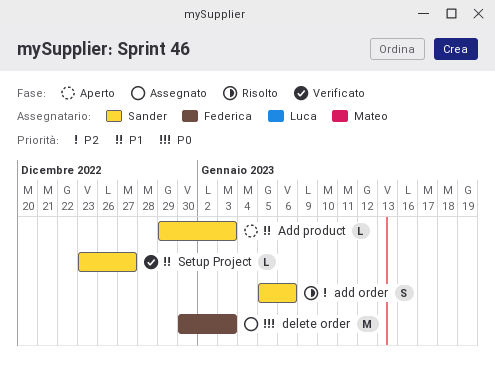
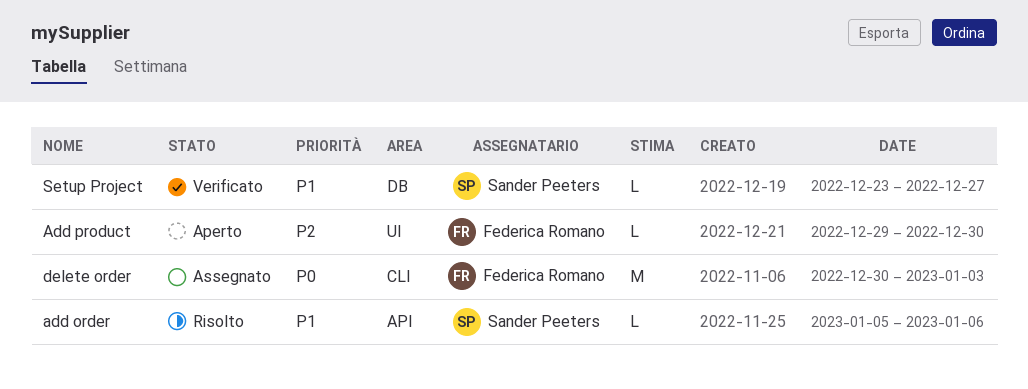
add order, priority: P2 -> P1
add order, estimate: S -> L
Add product, owner: Sander Peeters -> Federica Romano
Add product, priority: P1 -> P2
Add product, due: Jan 3 -> Dec 30

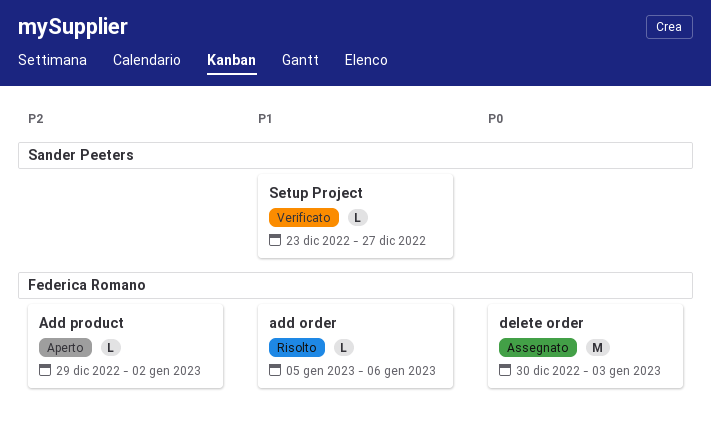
add order, owner: Sander Peeters -> Federica Romano
Add product, due: Dec 30 -> Jan 2

